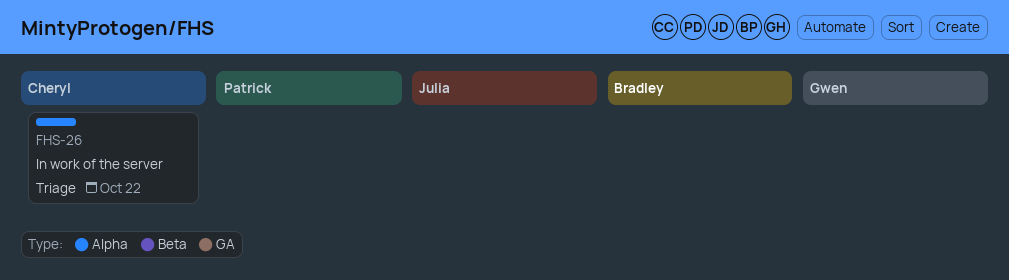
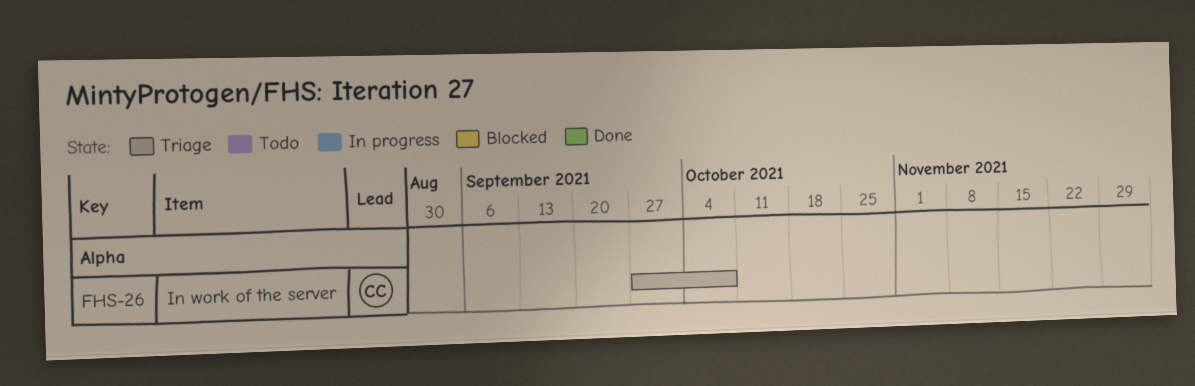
FHS-26, due: Oct 22 -> Oct 8

